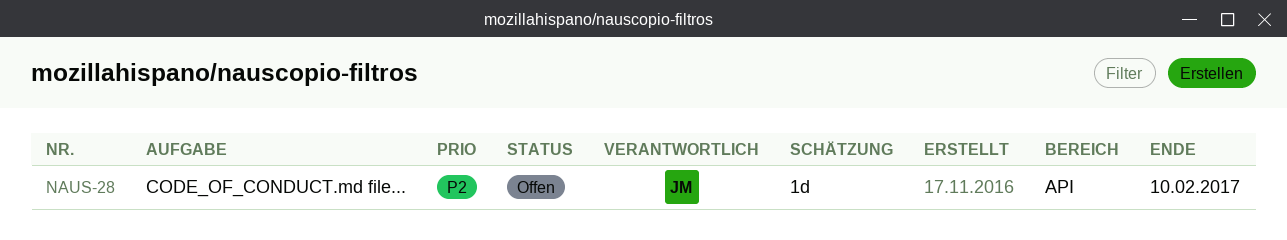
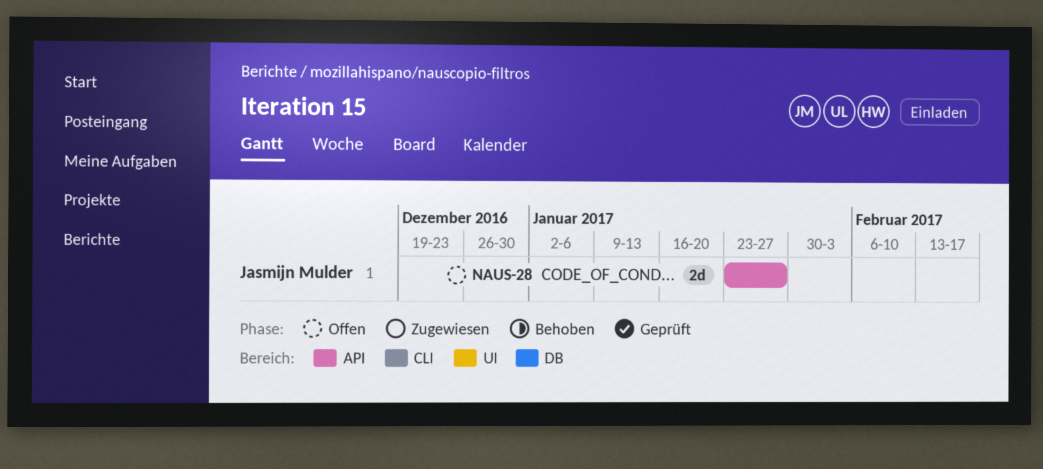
NAUS-28, estimate: 1d -> 2d
NAUS-28, due: Feb 10 -> Jan 27

